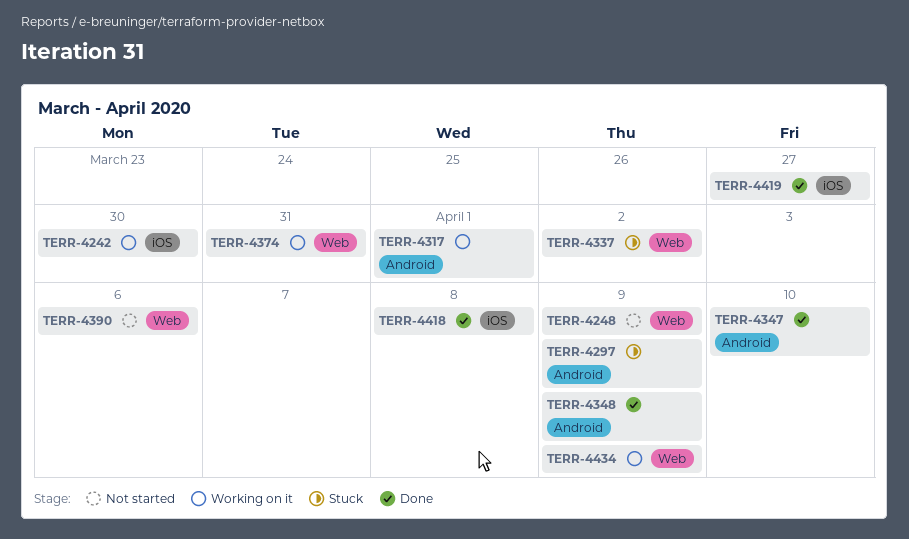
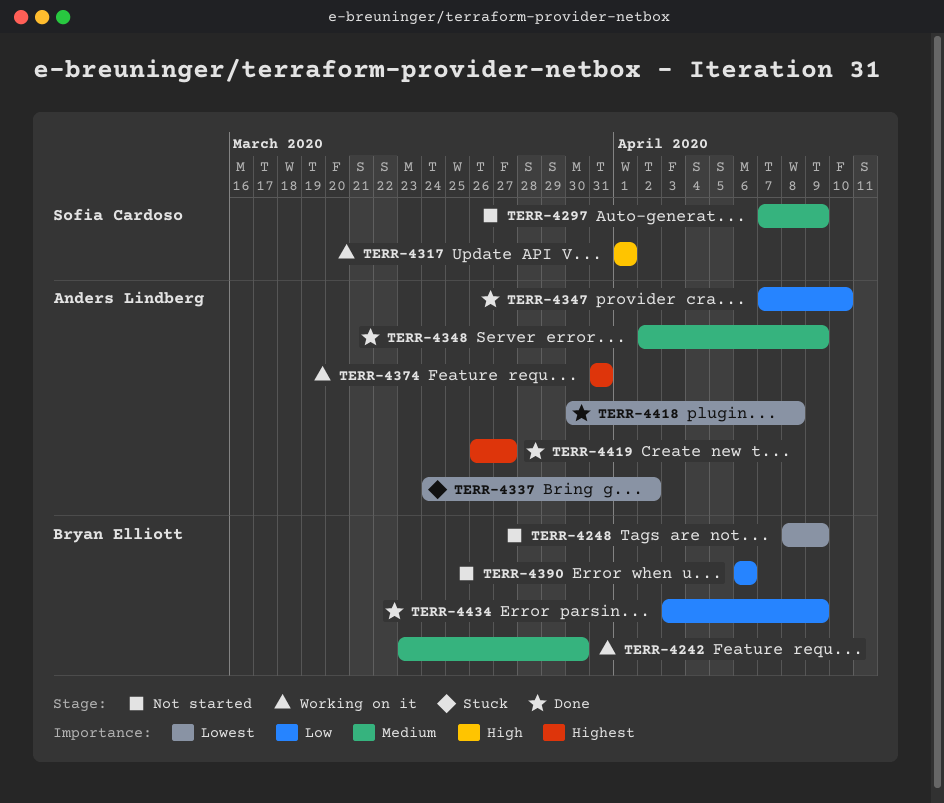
TERR-4297, status: Stuck -> Not started
TERR-4434, status: Working on it -> Done

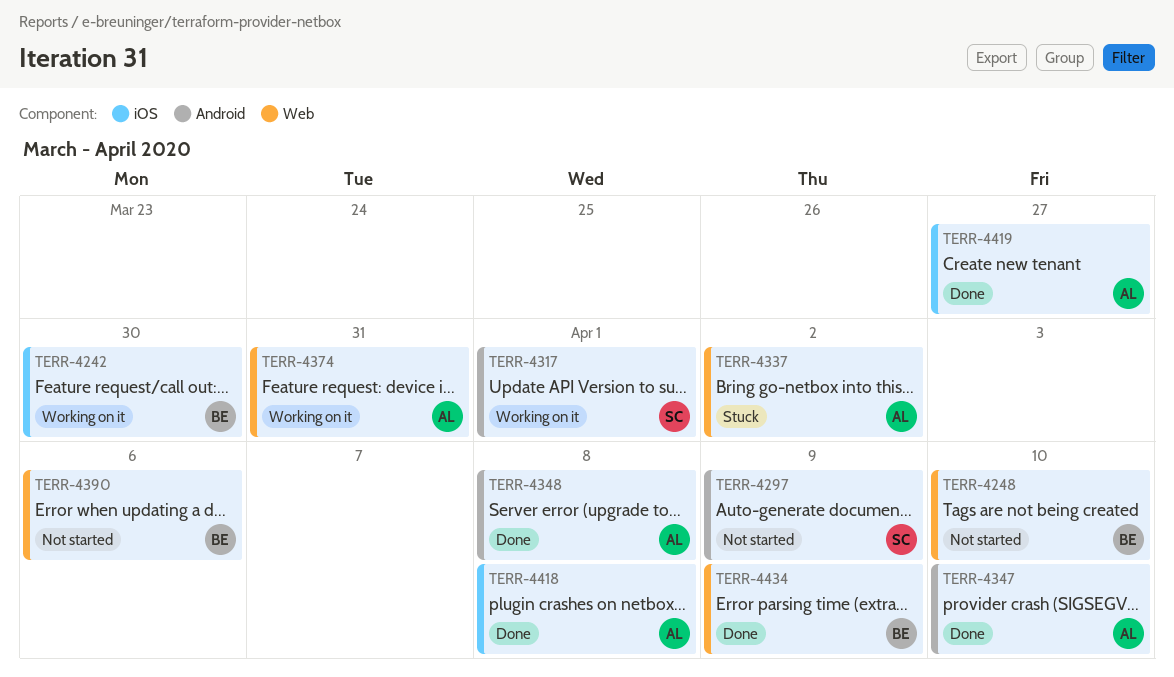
TERR-4248, due: Apr 9 -> Apr 10
TERR-4348, due: Apr 9 -> Apr 8

